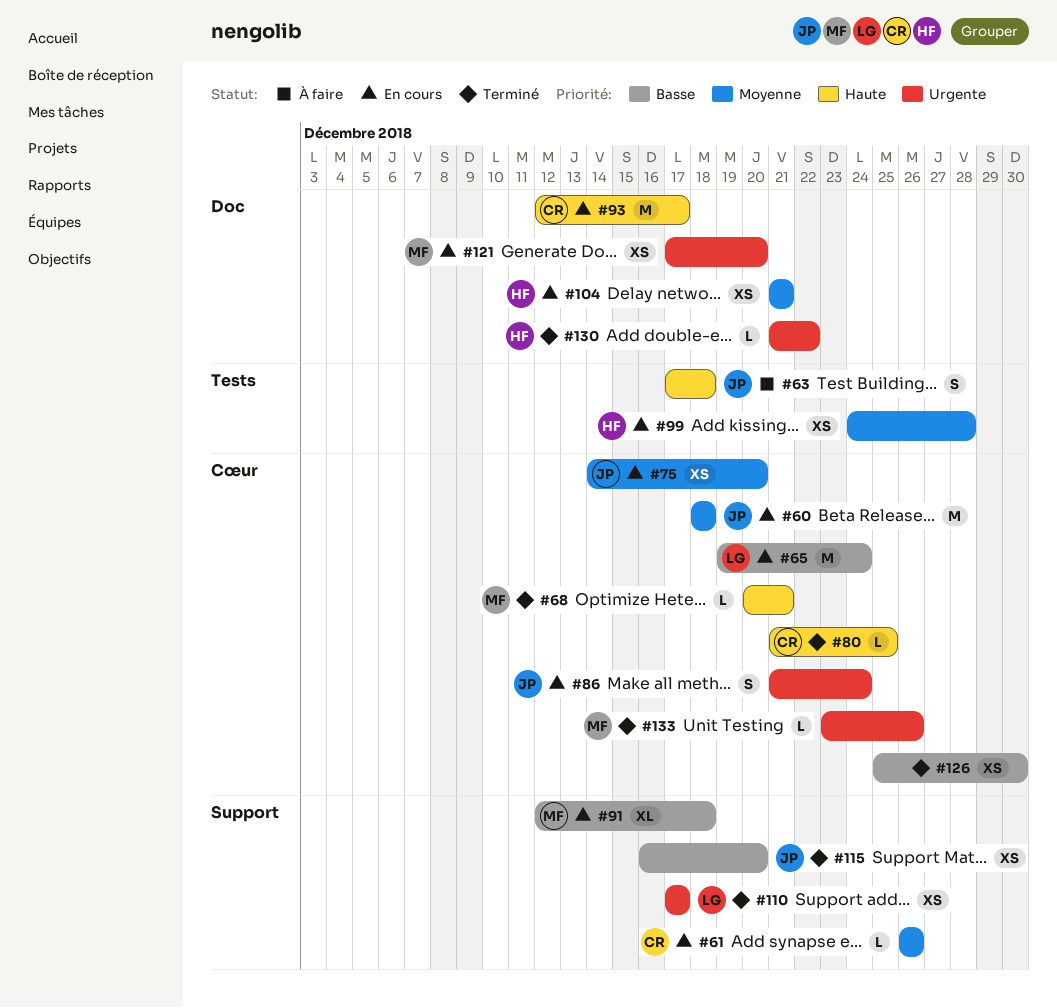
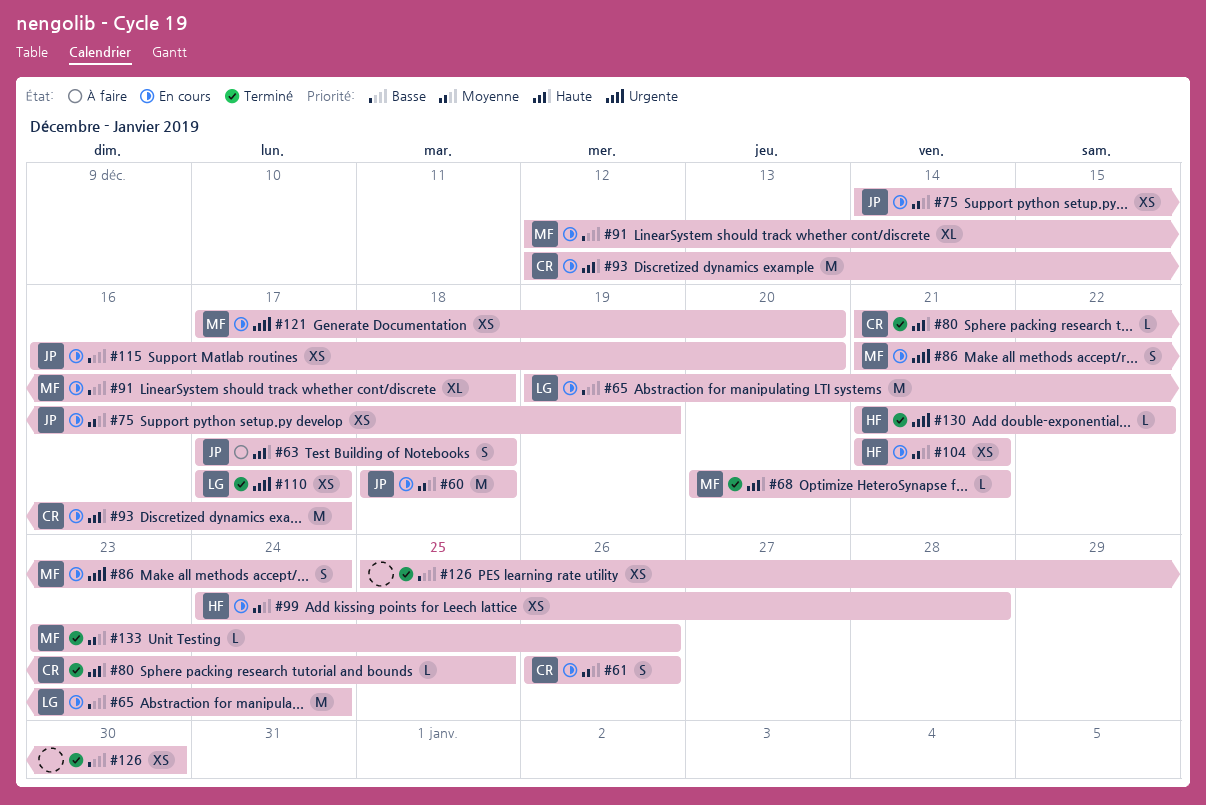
#61, estimate: L -> S
#75, due: Dec 20 -> Dec 19
#86, owner: JP -> MF
#115, status: Terminé -> En cours
#133, priority: Urgente -> Moyenne

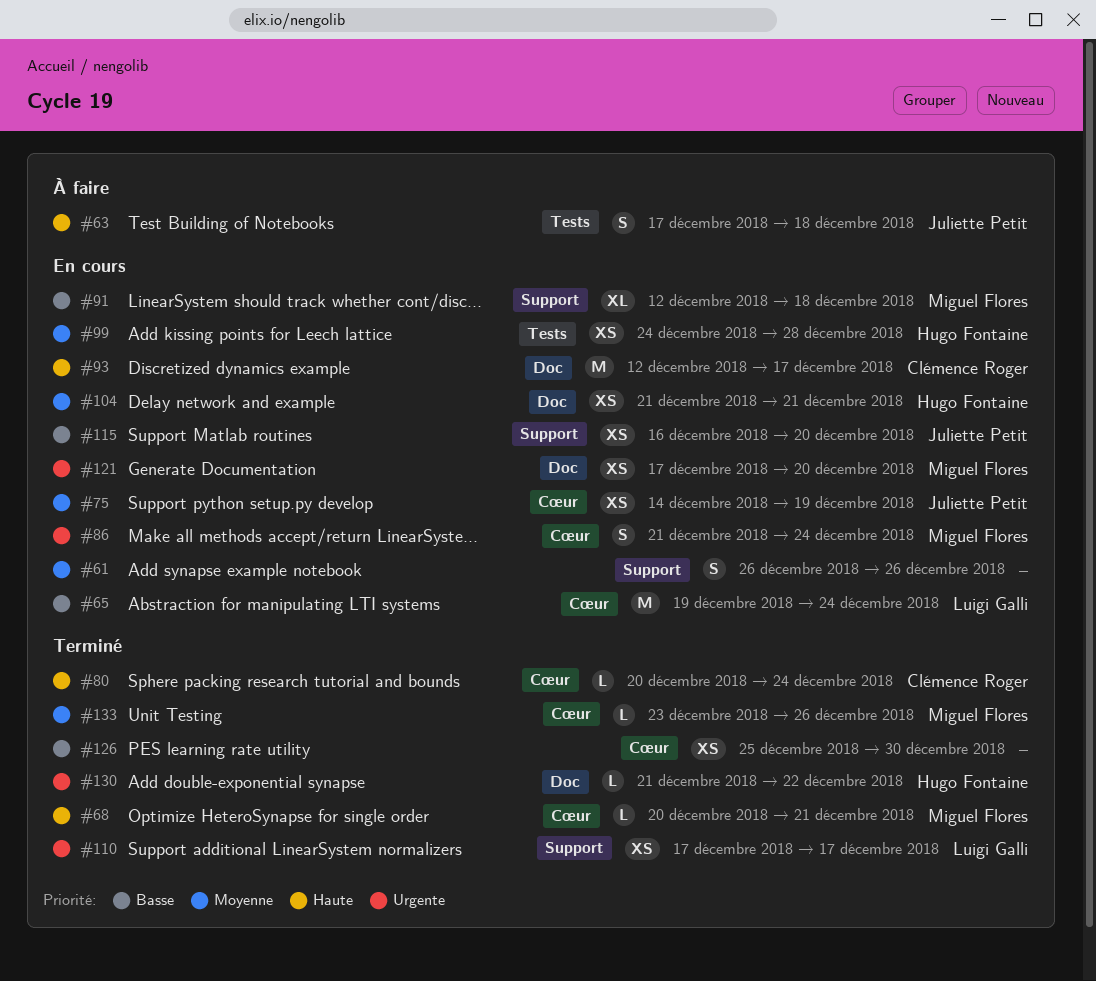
#60: present -> none
#61, owner: Clémence Roger -> none
#80, start: Dec 21 -> Dec 20
#80, due: Dec 25 -> Dec 24

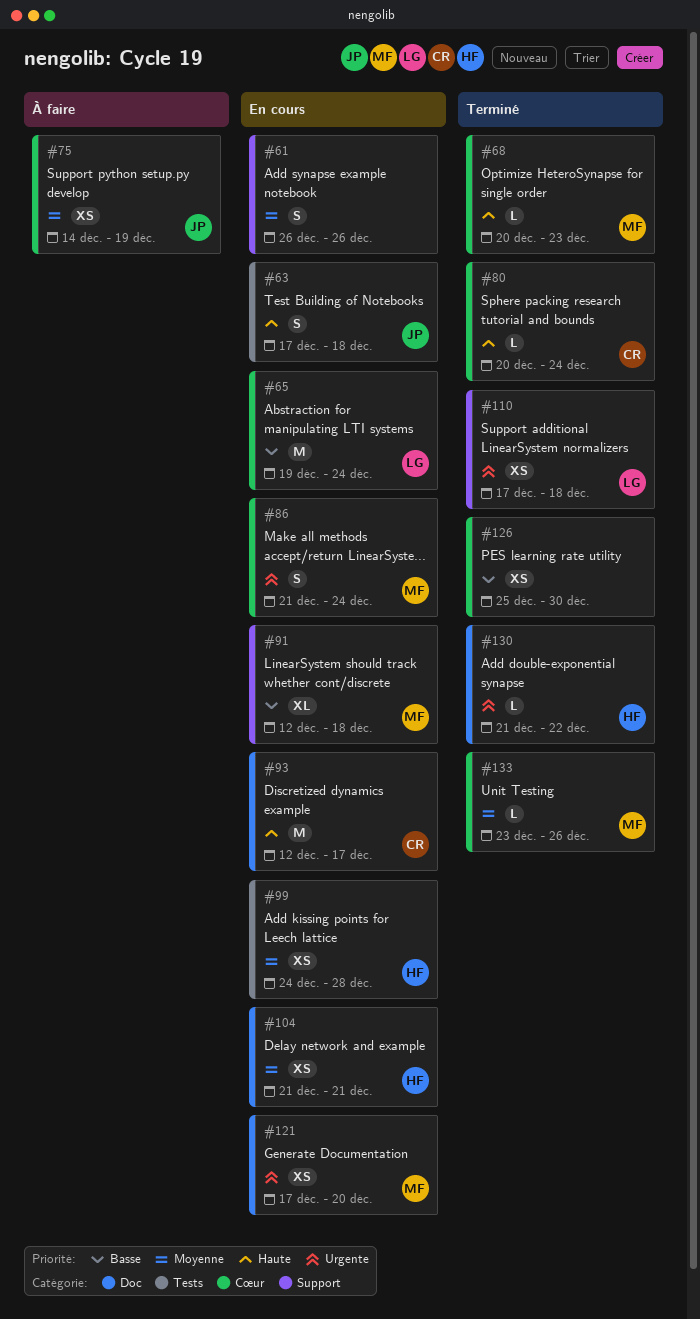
#63, status: À faire -> En cours
#68, due: Dec 21 -> Dec 23
#75, status: En cours -> À faire
#110, due: Dec 17 -> Dec 18
#115: present -> none

